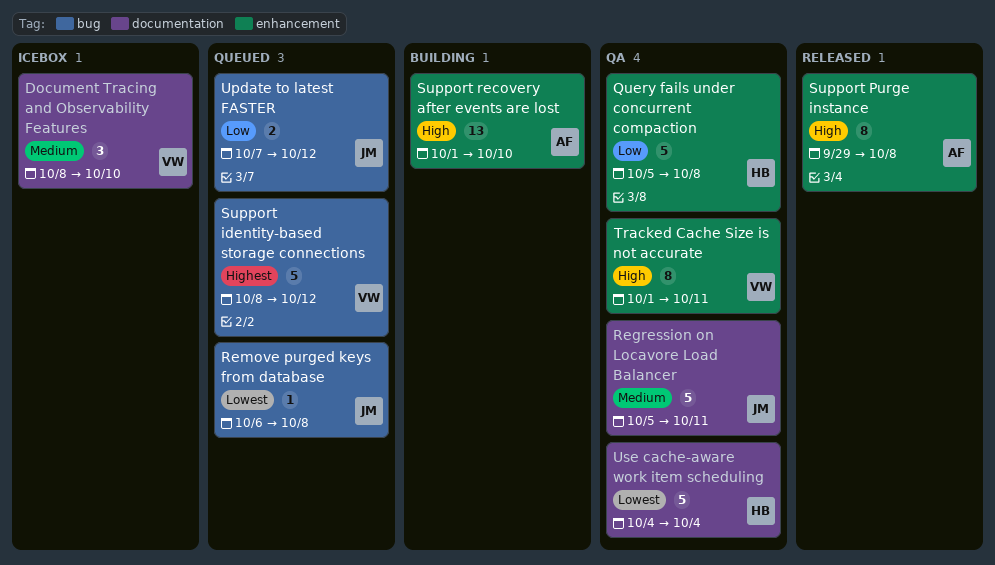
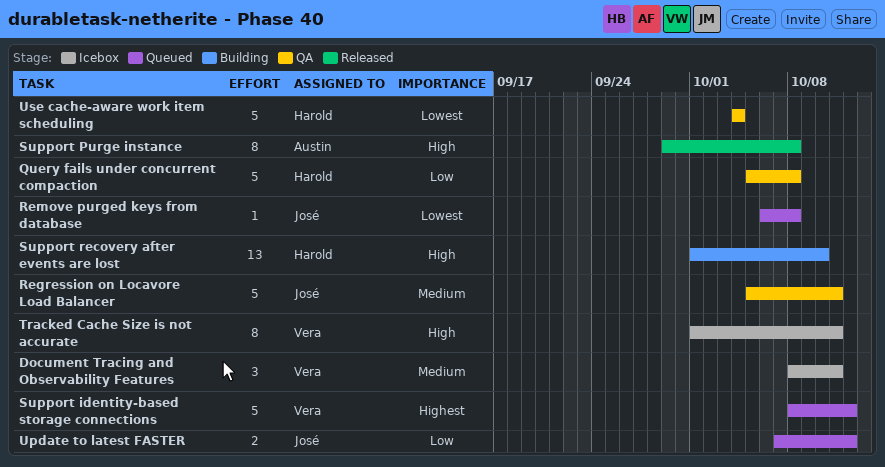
Document Tracing and Observability Features, due: Oct 10 -> Oct 11
Support recovery after events are lost, owner: Austin -> Harold
Tracked Cache Size is not accurate, status: QA -> Icebox

